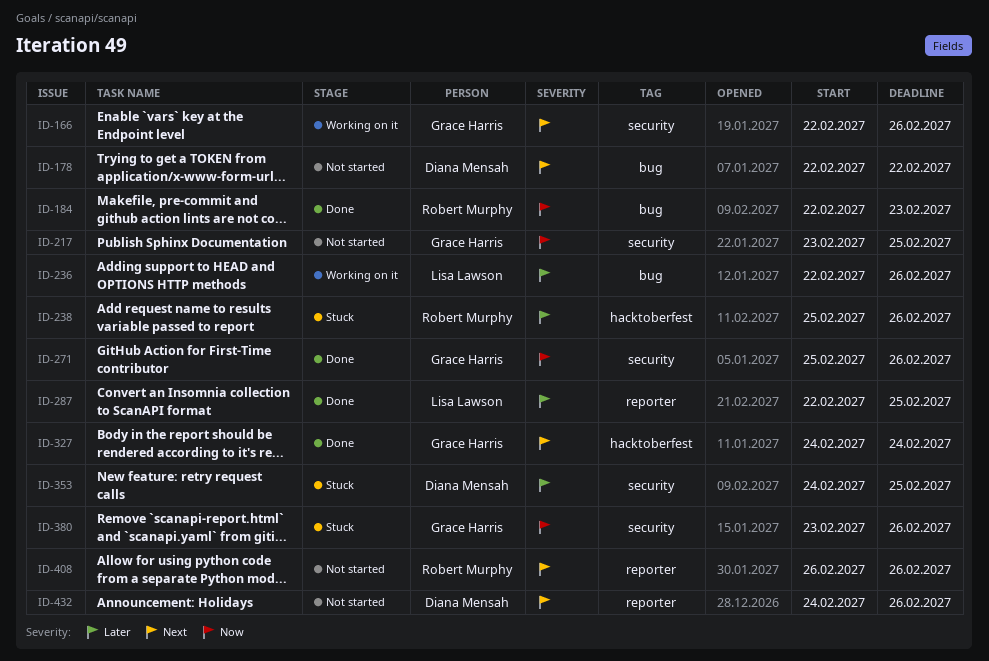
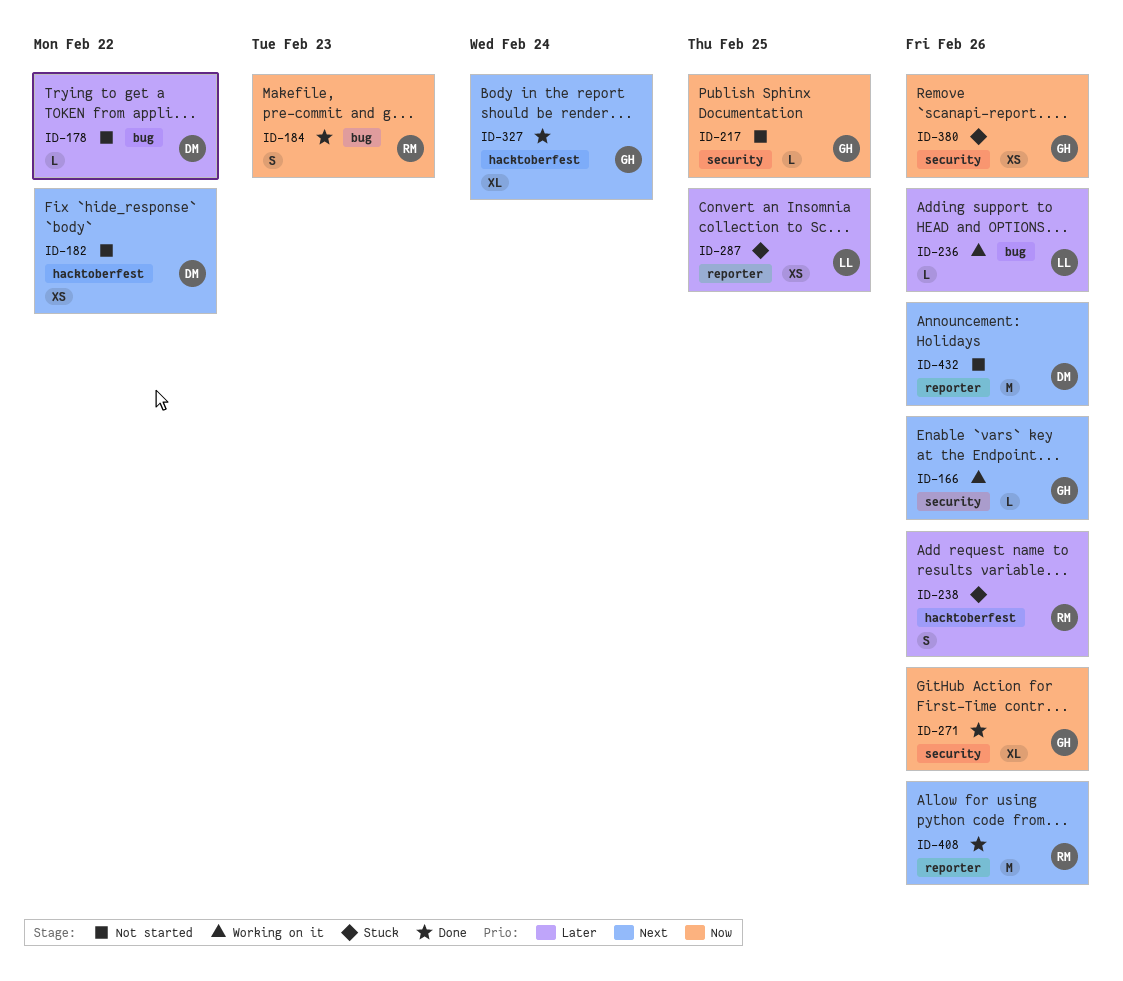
ID-178, priority: Next -> Later
ID-182: none -> present
ID-287, status: Done -> Stuck
ID-353: present -> none
ID-408, status: Not started -> Done

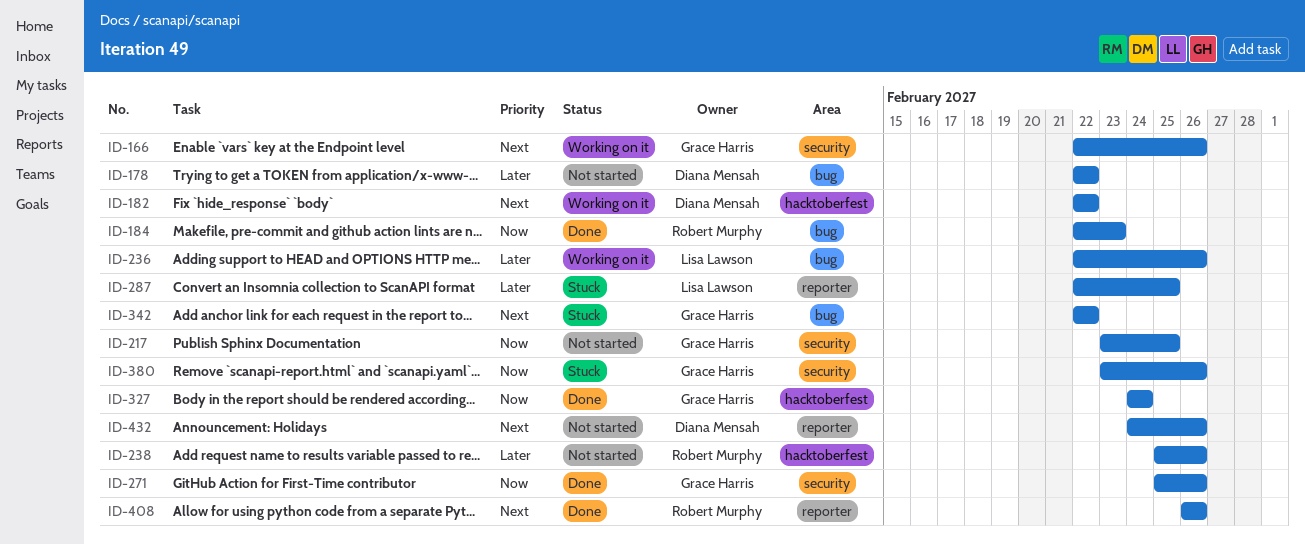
ID-182, status: Not started -> Working on it
ID-238, status: Stuck -> Not started
ID-327, priority: Next -> Now
ID-342: none -> present

